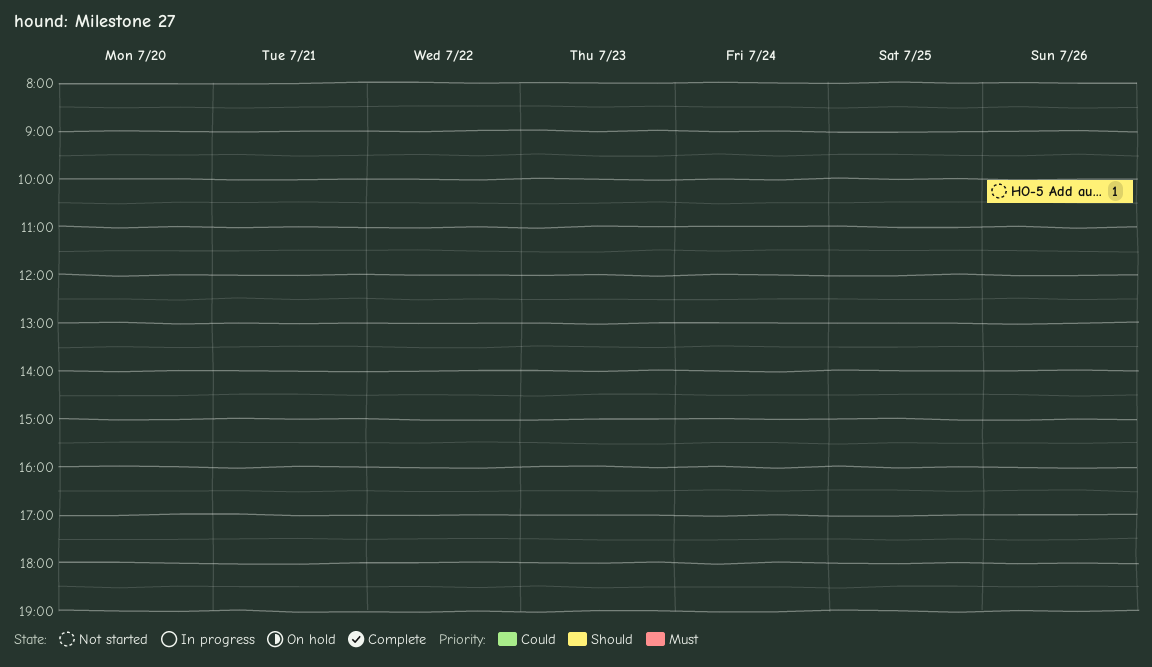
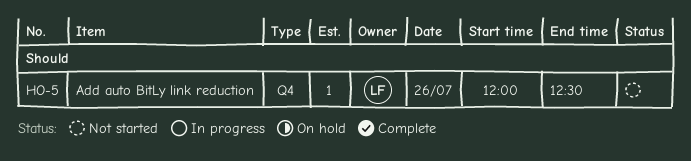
HO-5, begins: 10:00 -> 12:00
HO-5, ends: 10:30 -> 12:30

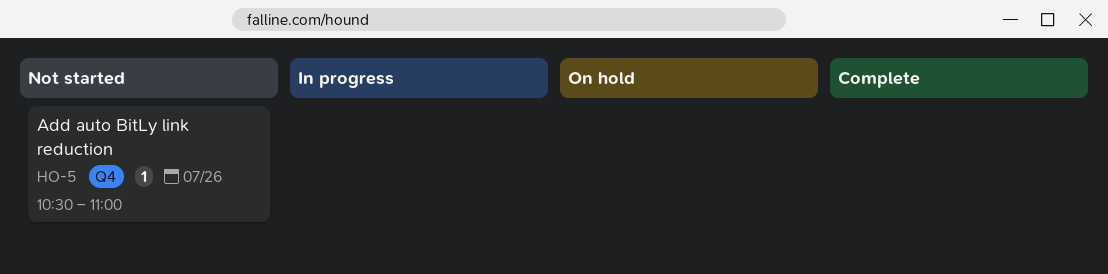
HO-5, begins: 12:00 -> 10:30
HO-5, ends: 12:30 -> 11:00

